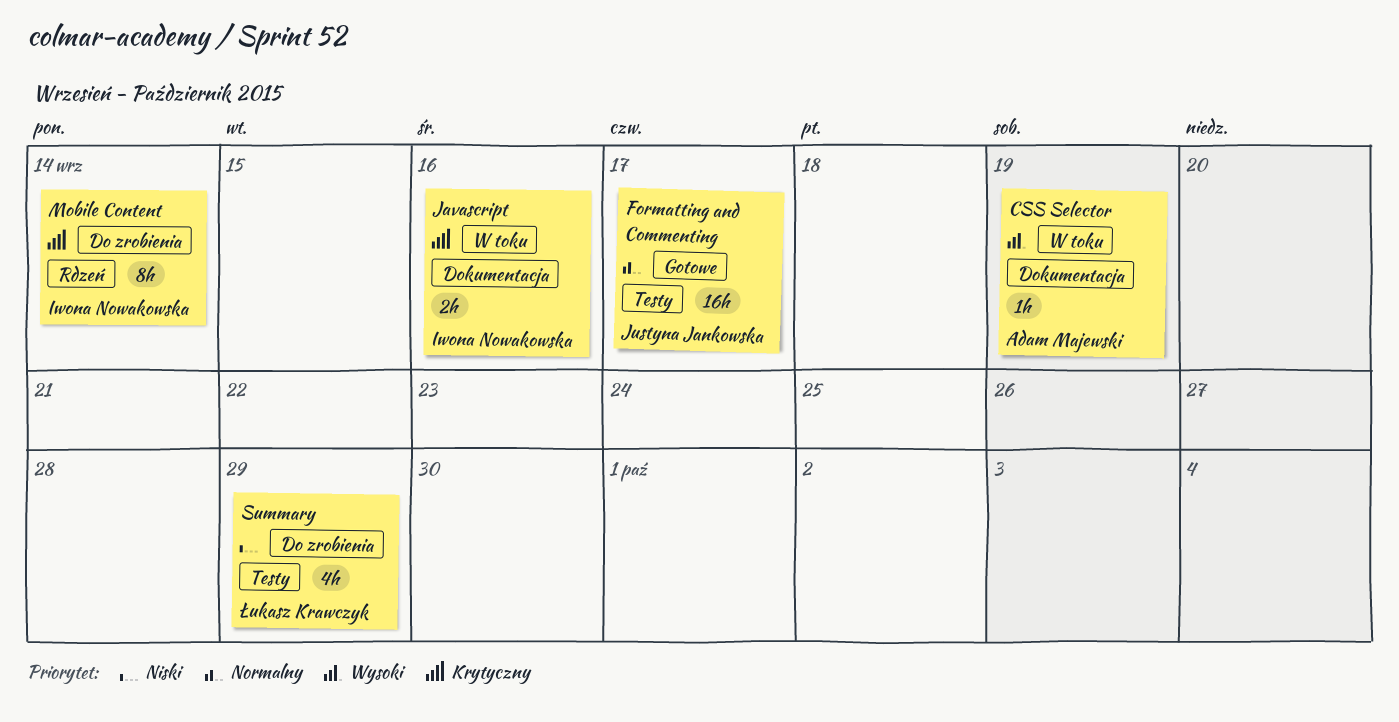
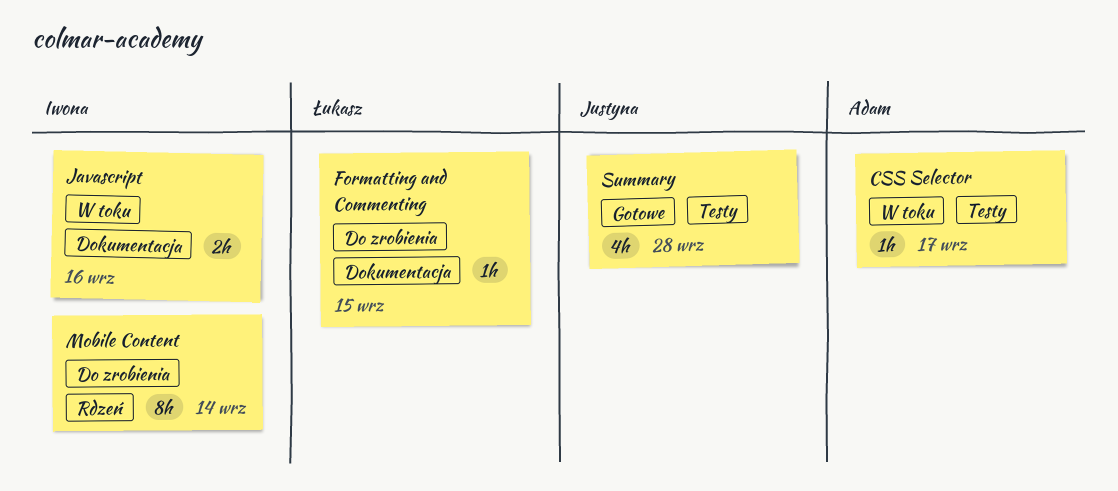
CSS Selector, label: Dokumentacja -> Testy
CSS Selector, due: Sep 19 -> Sep 17
Formatting and Commenting, status: Gotowe -> Do zrobienia
Formatting and Commenting, owner: Justyna Jankowska -> Łukasz Krawczyk
Formatting and Commenting, label: Testy -> Dokumentacja
Formatting and Commenting, estimate: 16h -> 1h
Formatting and Commenting, due: Sep 17 -> Sep 15
Summary, status: Do zrobienia -> Gotowe
Summary, owner: Łukasz Krawczyk -> Justyna Jankowska
Summary, due: Sep 29 -> Sep 28

